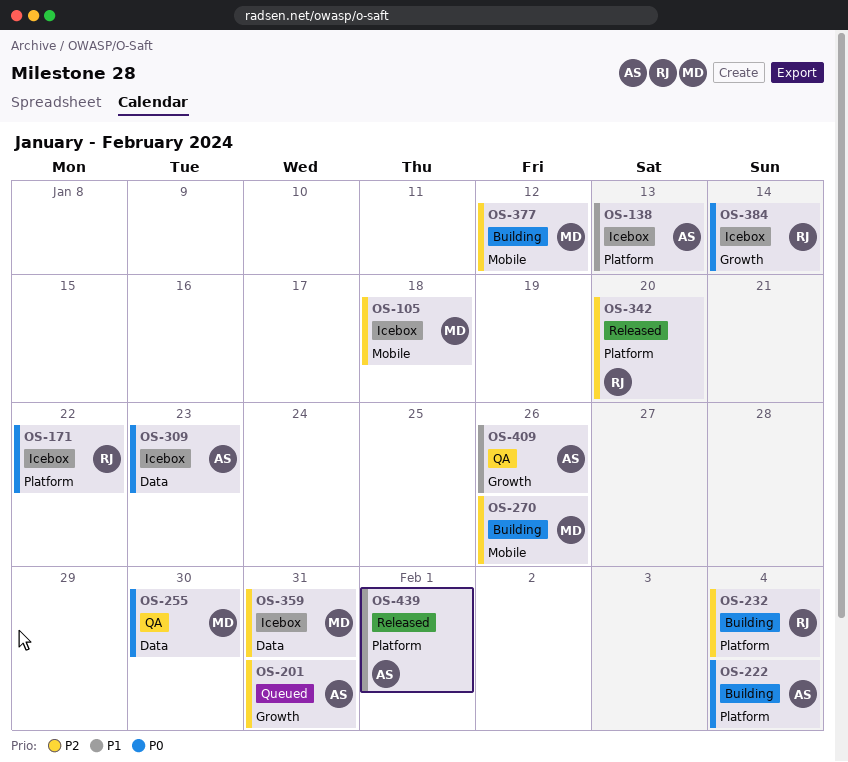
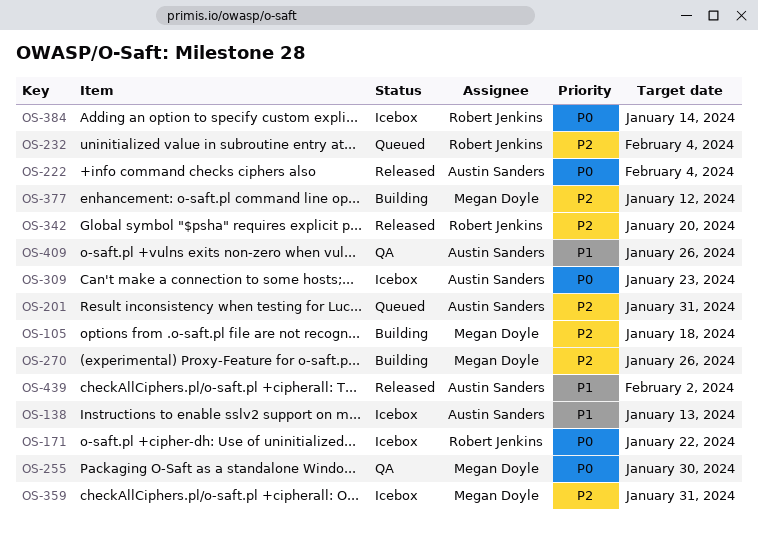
OS-105, status: Icebox -> Building
OS-222, status: Building -> Released
OS-232, status: Building -> Queued
OS-439, due: Feb 1 -> Feb 2

